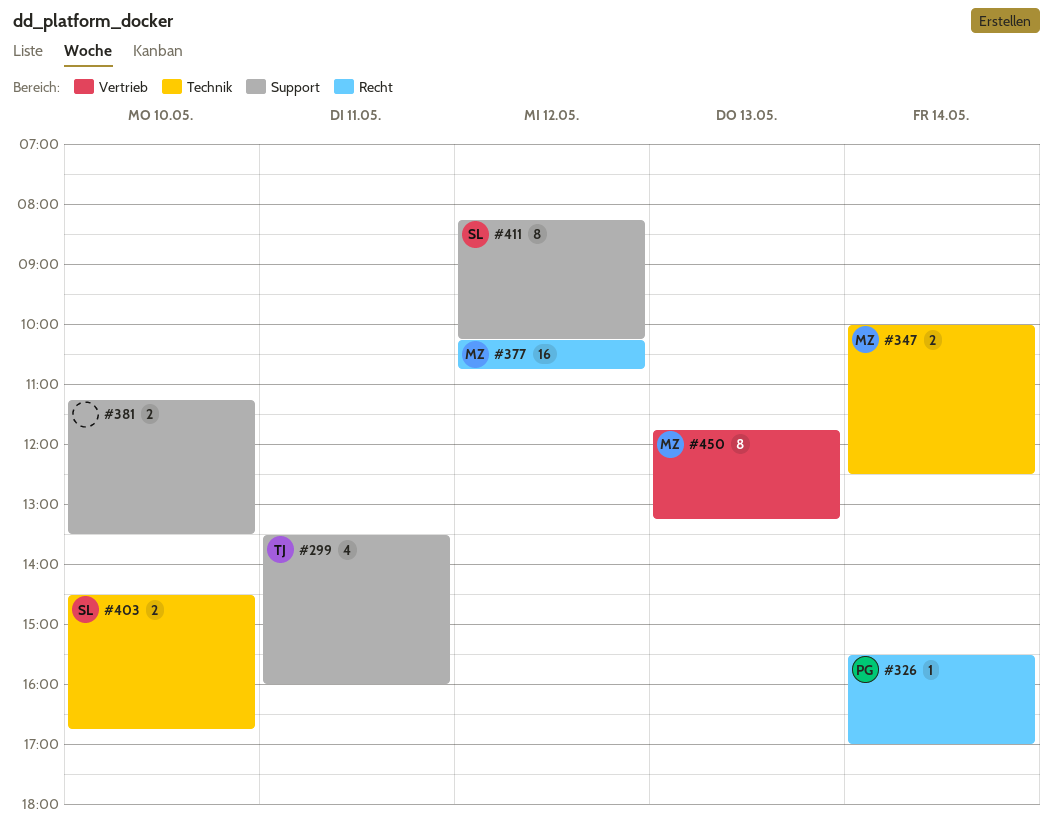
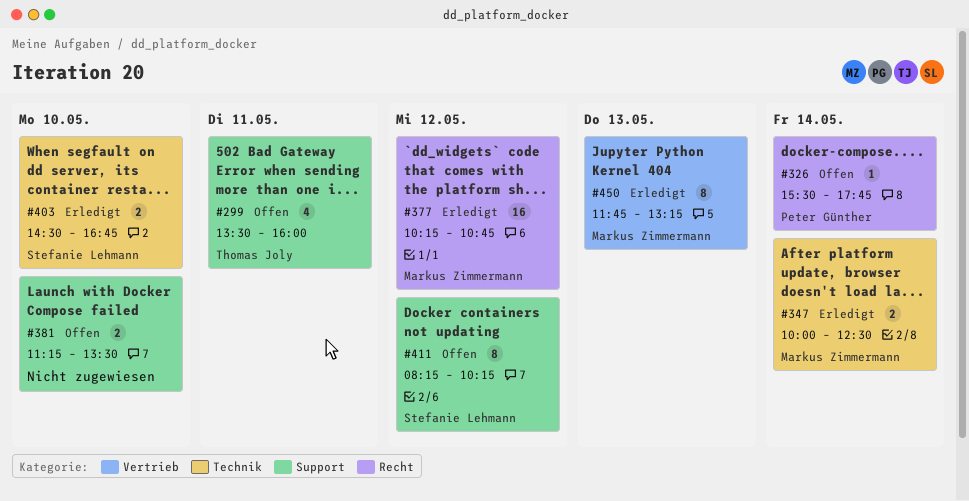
#326, ends: 17:00 -> 17:45

